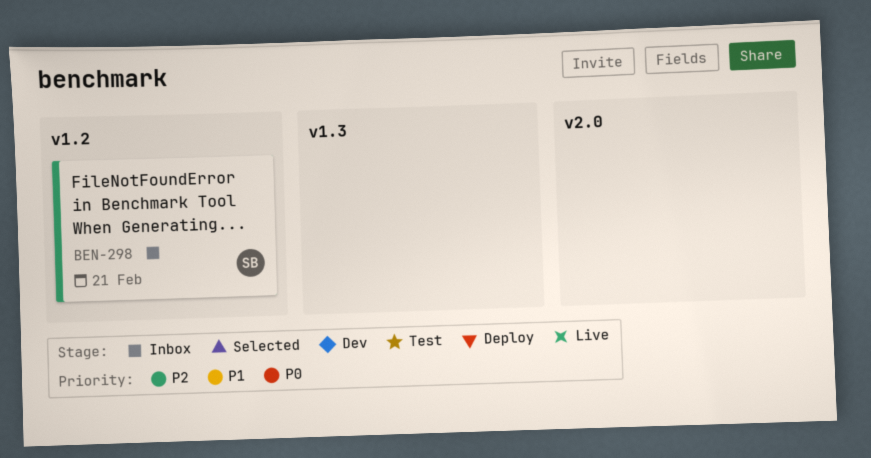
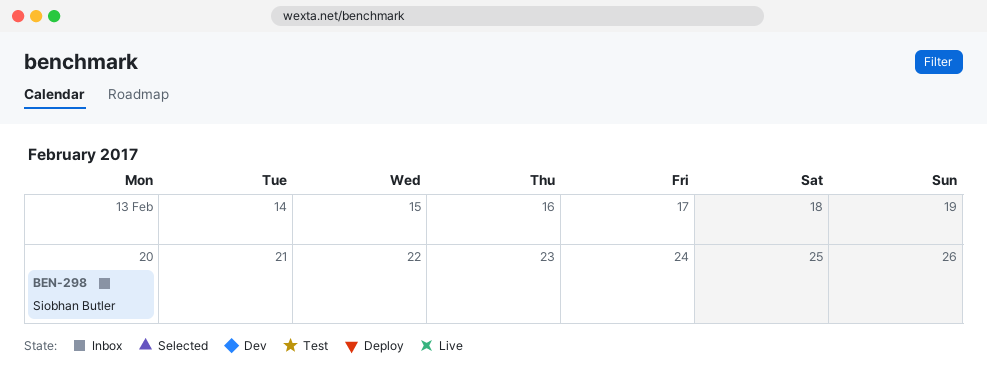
BEN-298, due: Feb 21 -> Feb 20

